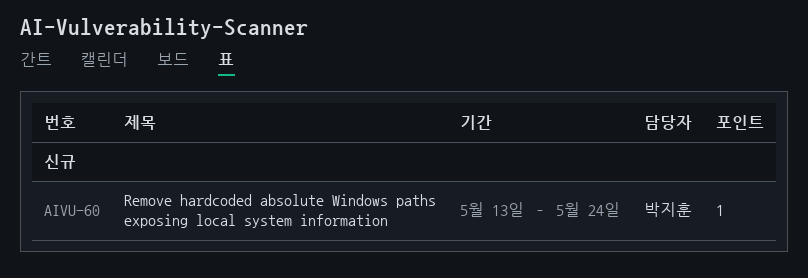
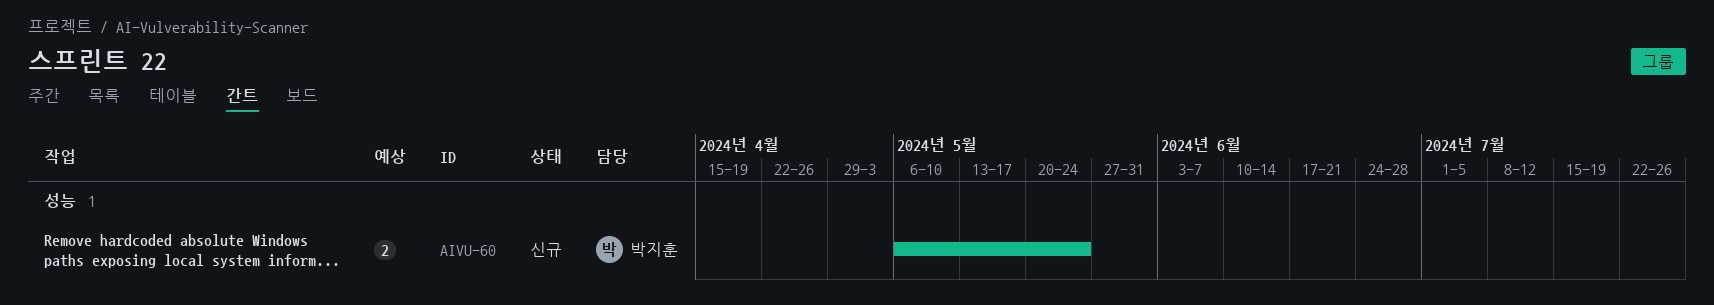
AIVU-60, estimate: 1 -> 2
AIVU-60, start: May 13 -> May 6

